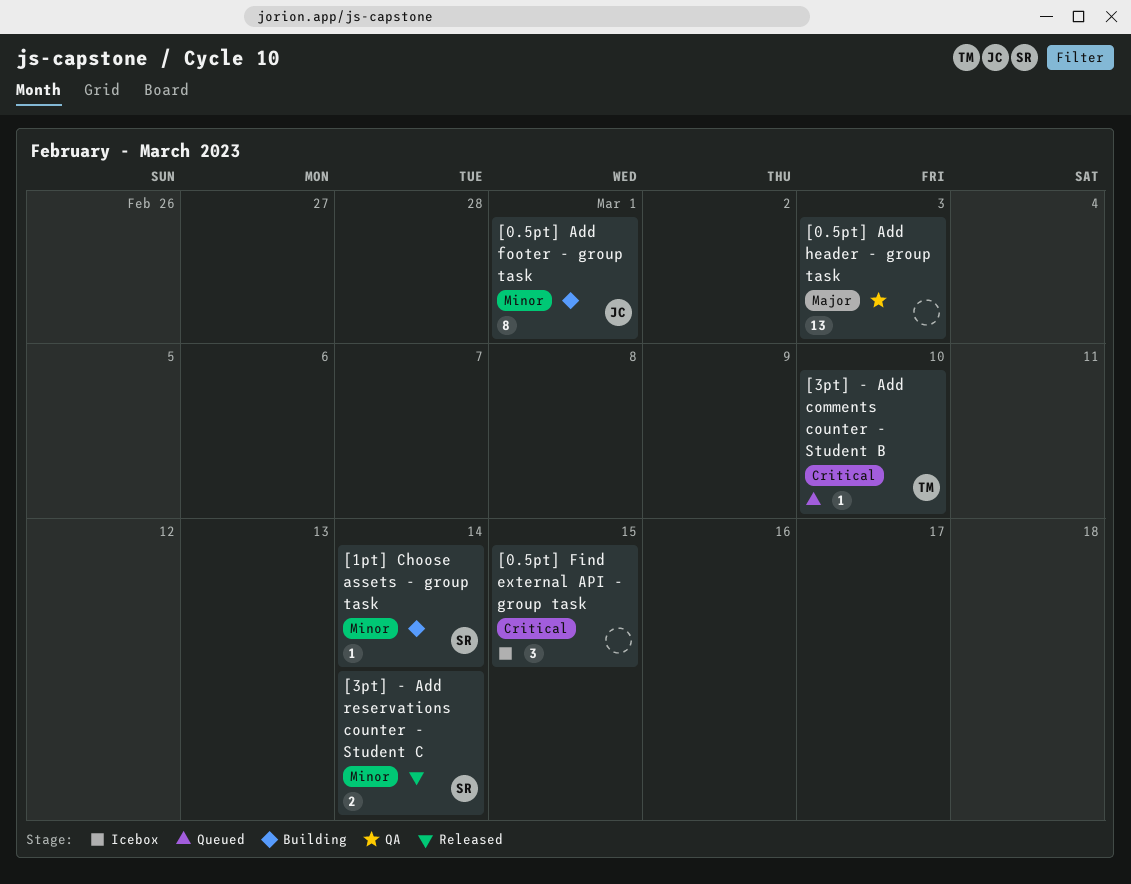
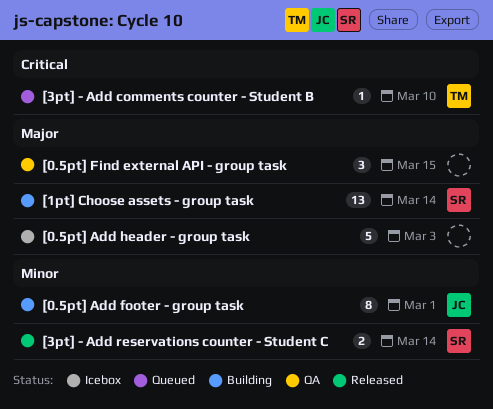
[0.5pt] Add header - group task, status: QA -> Icebox
[0.5pt] Add header - group task, estimate: 13 -> 5
[0.5pt] Find external API - group task, status: Icebox -> QA
[0.5pt] Find external API - group task, priority: Critical -> Major
[1pt] Choose assets - group task, priority: Minor -> Major
[1pt] Choose assets - group task, estimate: 1 -> 13

